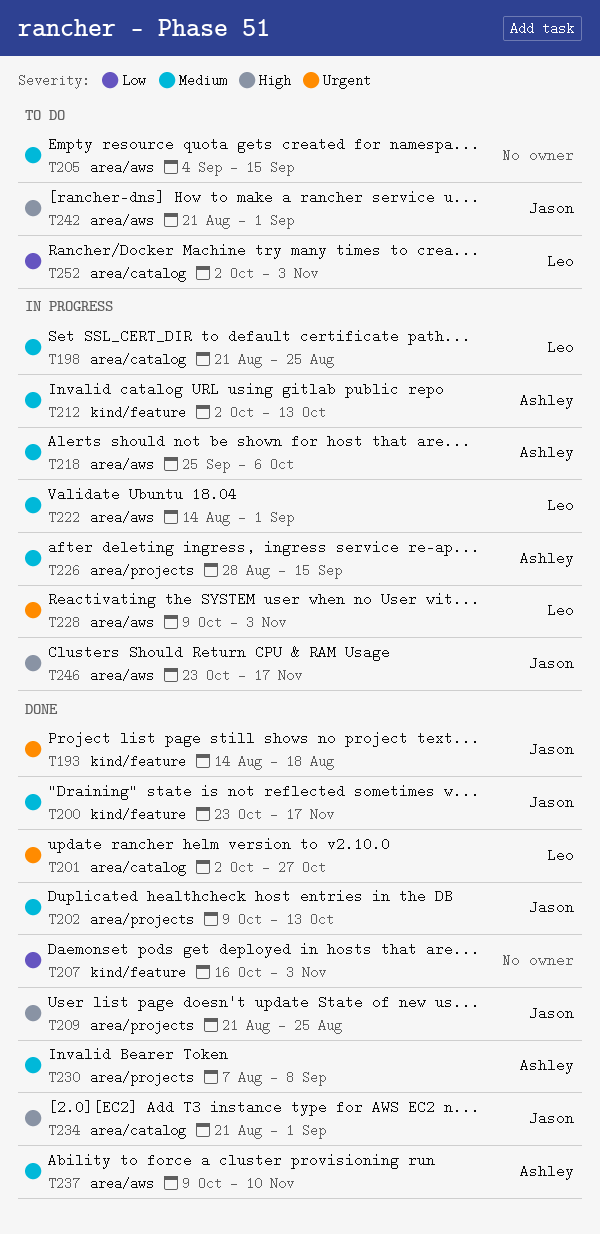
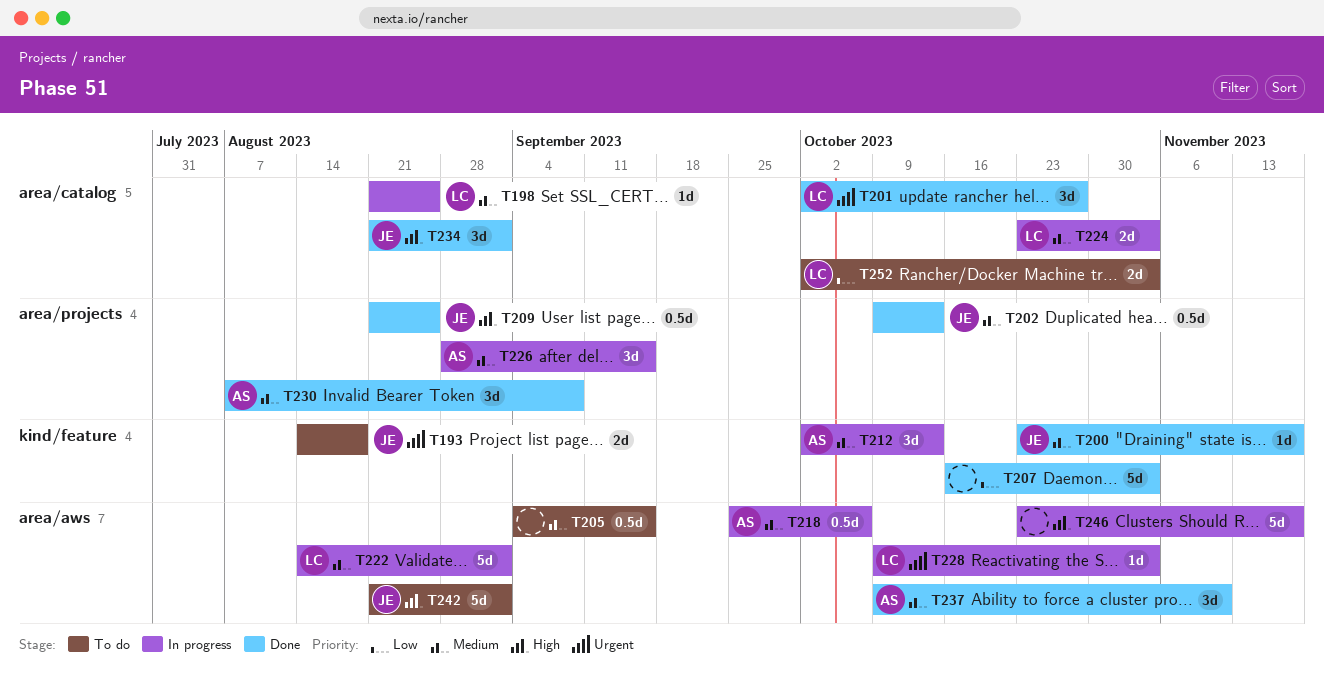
T193, status: Done -> To do
T224: none -> present
T246, owner: Jason -> none

